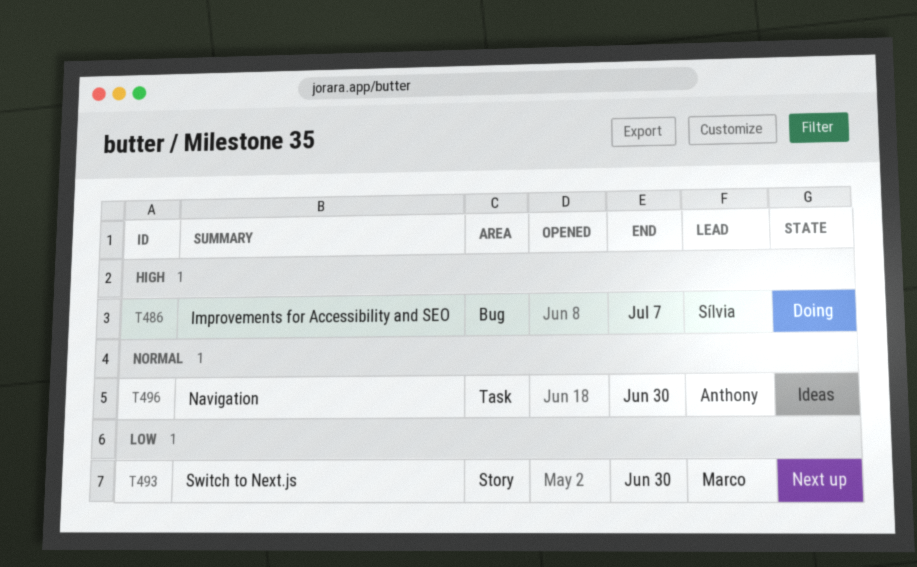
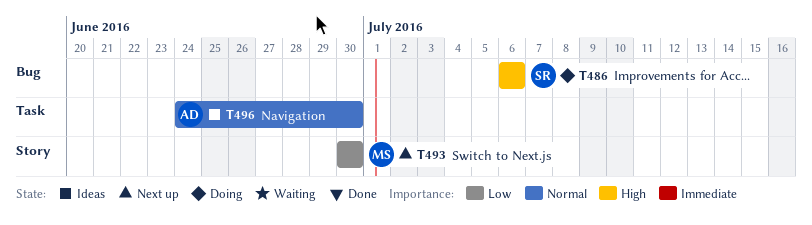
T486, due: Jul 7 -> Jul 6

